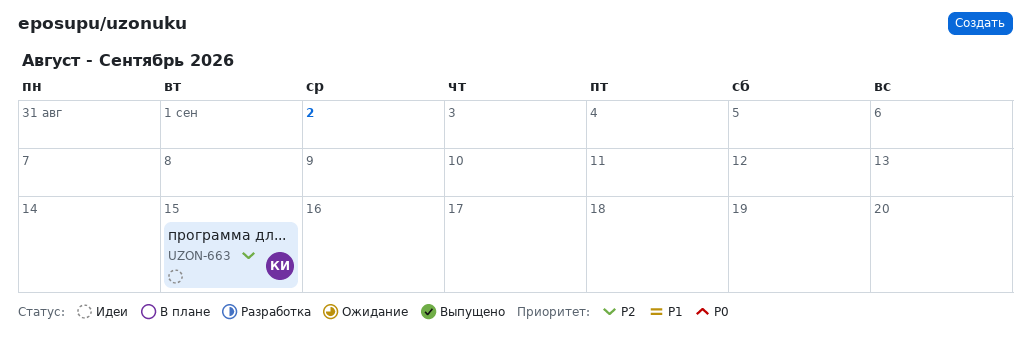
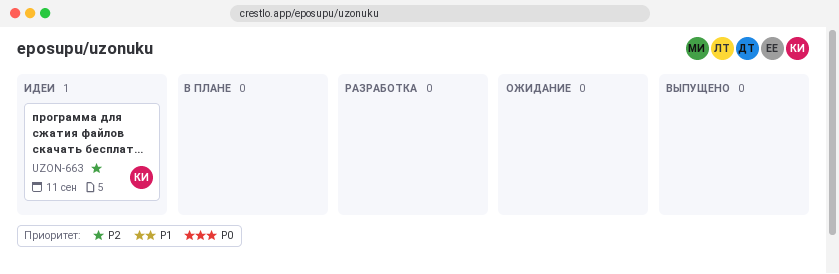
UZON-663, due: Sep 15 -> Sep 11

